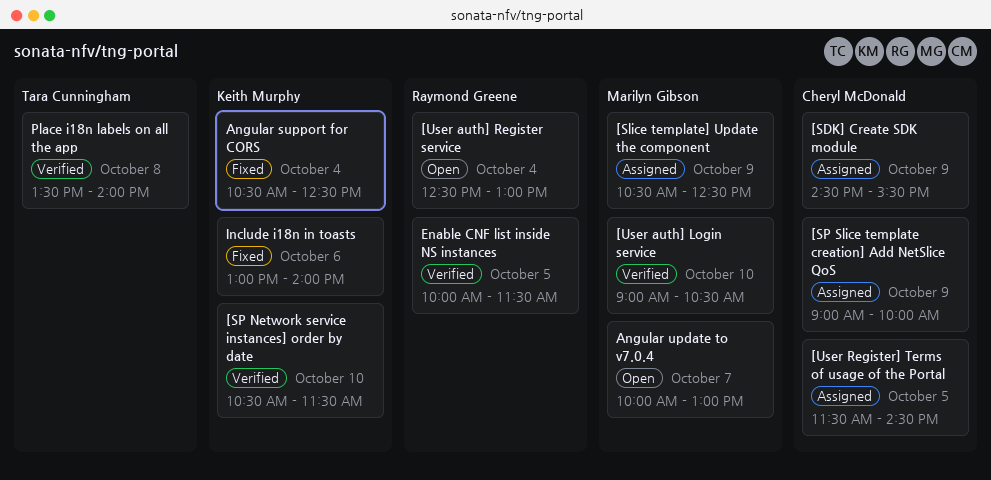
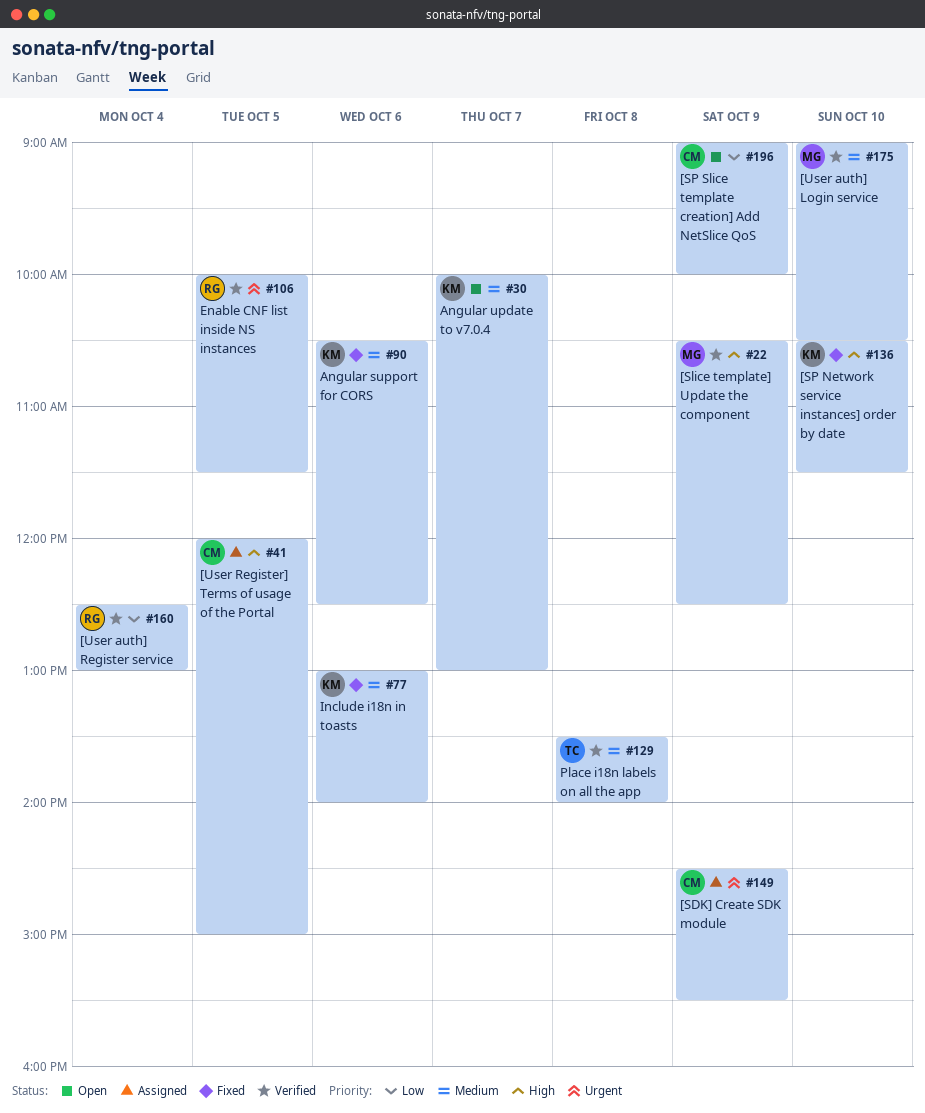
[Slice template] Update the component, status: Assigned -> Verified
[SP Network service instances] order by date, status: Verified -> Fixed
[SP Slice template creation] Add NetSlice QoS, status: Assigned -> Open
[User auth] Register service, status: Open -> Verified
[User Register] Terms of usage of the Portal, begins: 11:30 -> 12:00
[User Register] Terms of usage of the Portal, ends: 14:30 -> 15:00
Angular support for CORS, day: Oct 4 -> Oct 6
Angular update to v7.0.4, owner: Marilyn Gibson -> Keith Murphy

